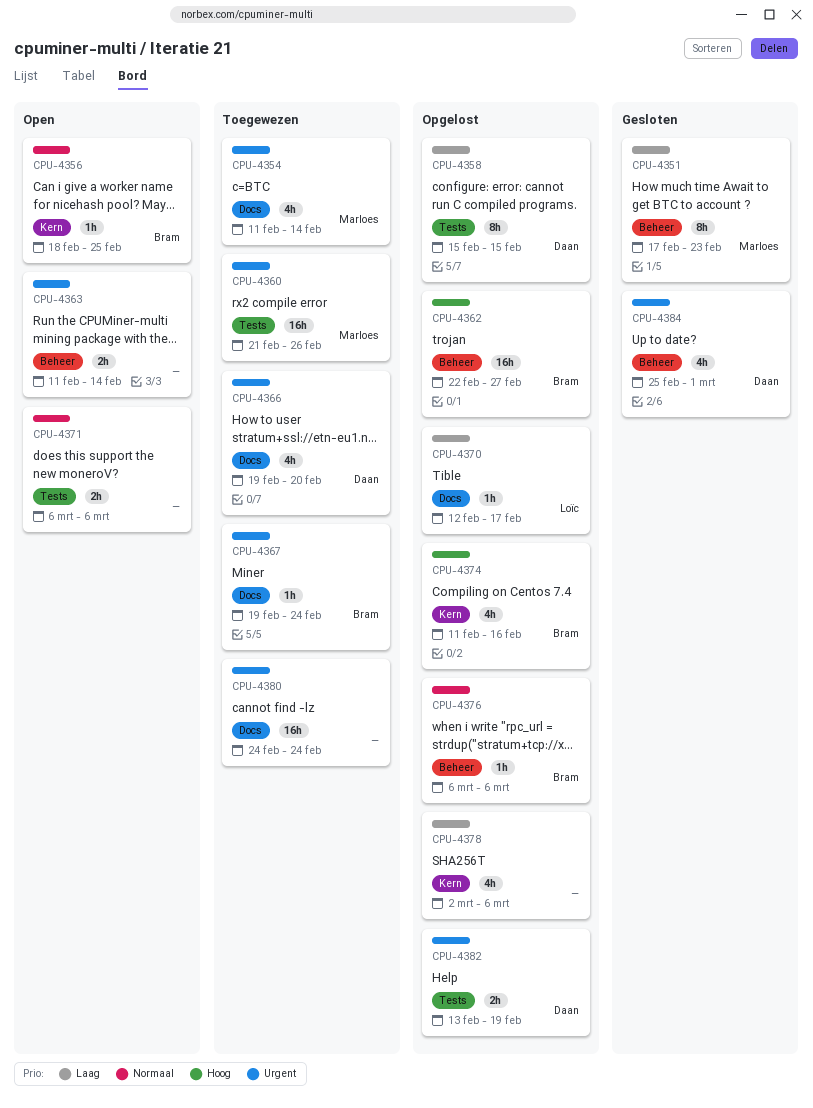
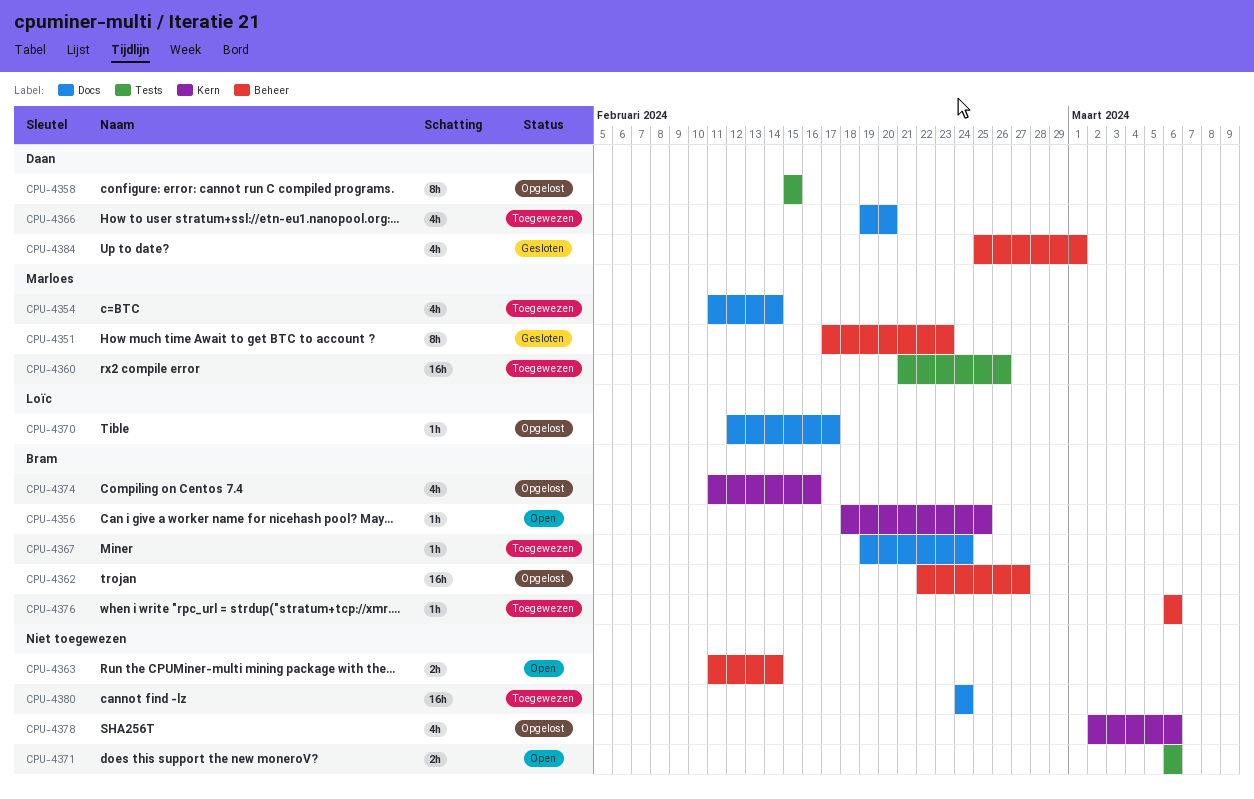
CPU-4376, status: Opgelost -> Toegewezen
CPU-4382: present -> none

